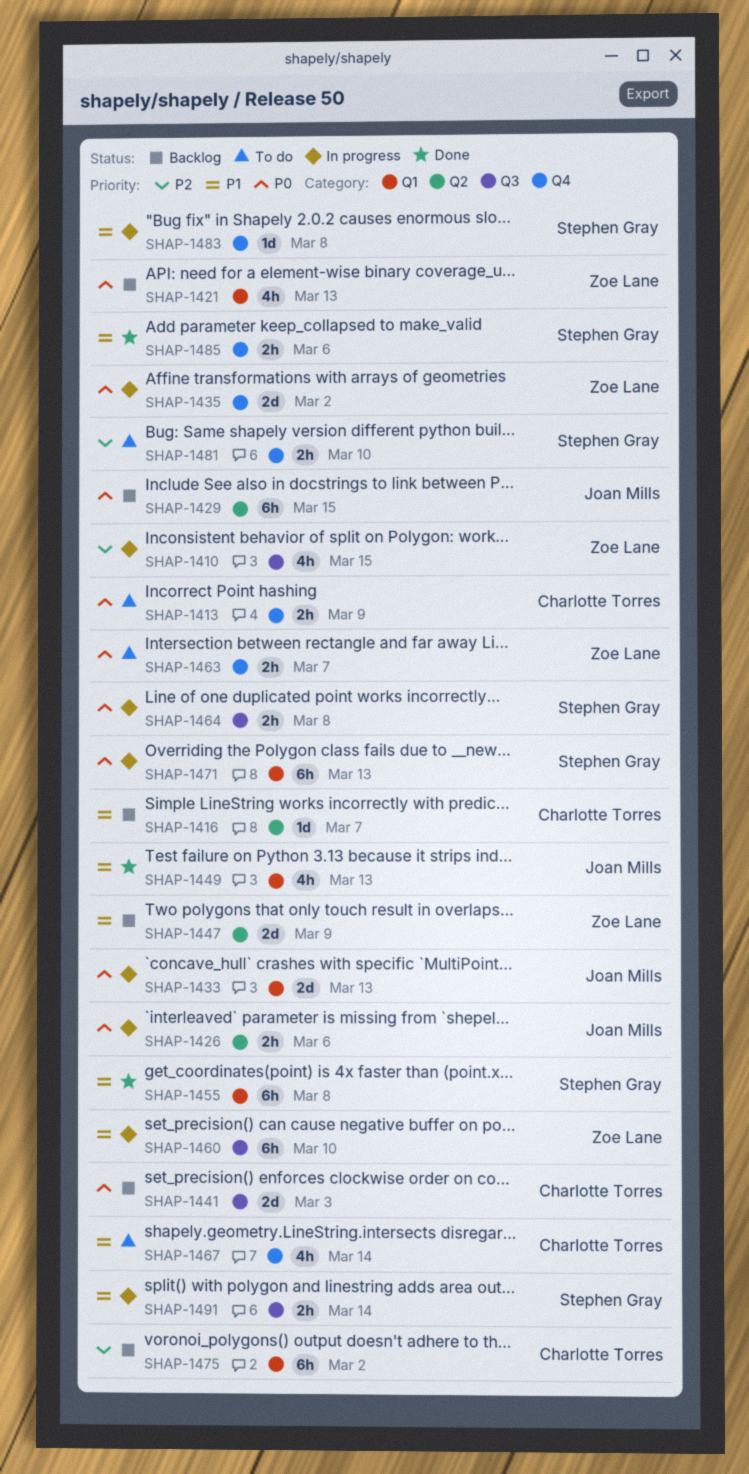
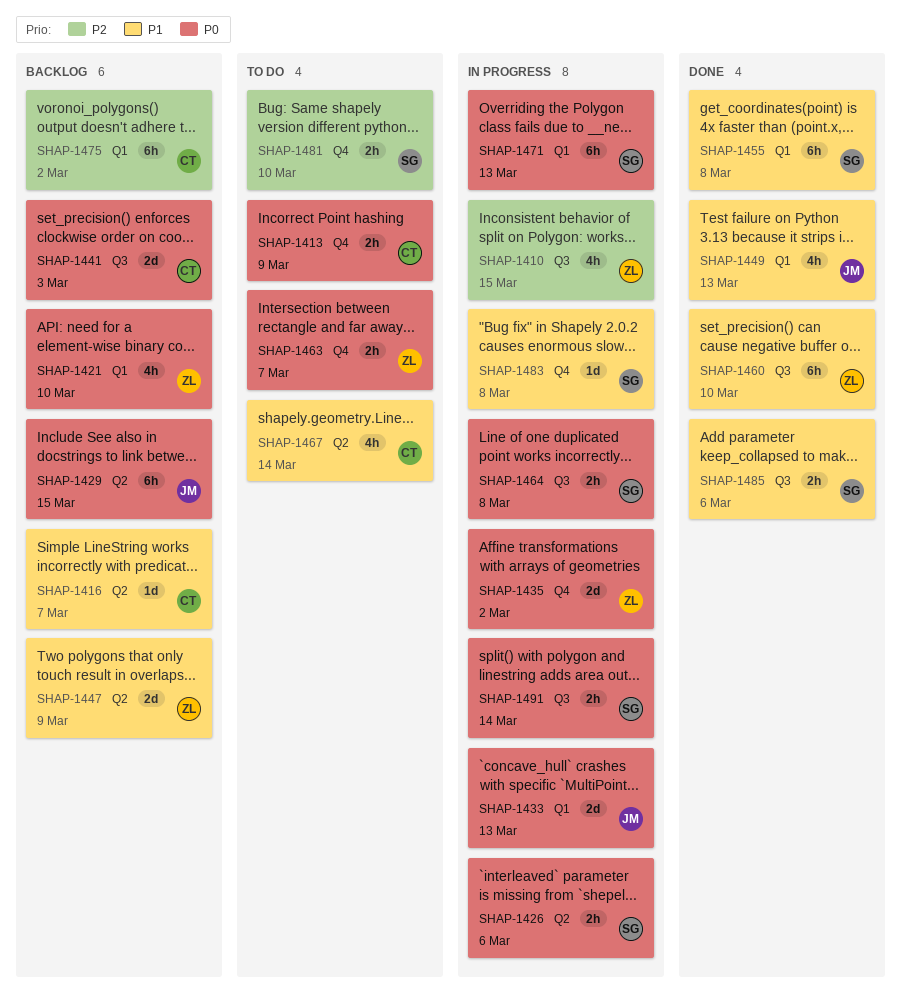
SHAP-1421, due: Mar 13 -> Mar 10
SHAP-1426, owner: Joan Mills -> Stephen Gray
SHAP-1460, status: In progress -> Done
SHAP-1467, label: Q4 -> Q2
SHAP-1485, label: Q4 -> Q3
SHAP-1491, priority: P1 -> P0

